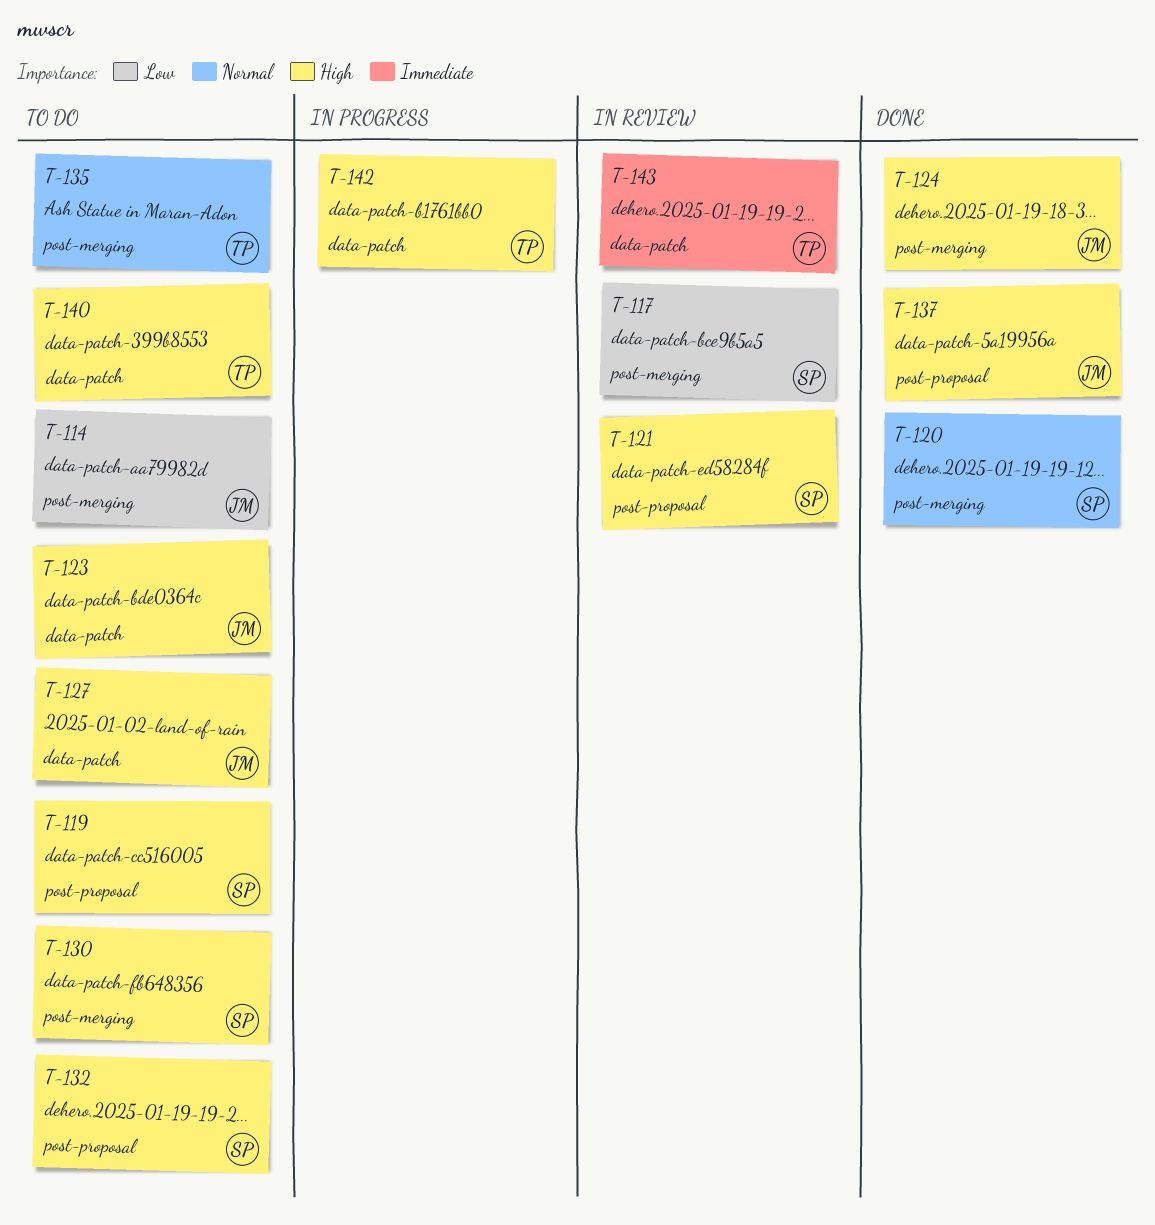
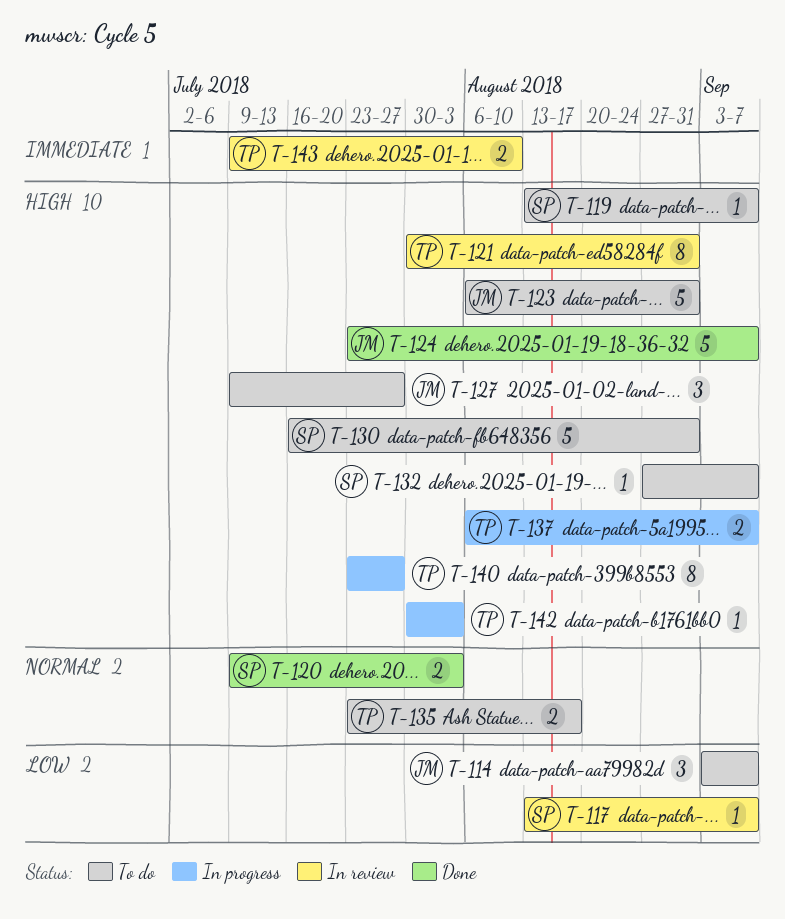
T-121, owner: SP -> TP
T-137, status: Done -> In progress
T-137, owner: JM -> TP
T-140, status: To do -> In progress

